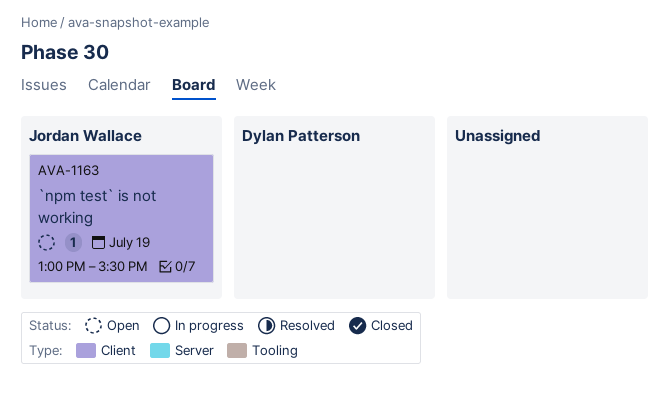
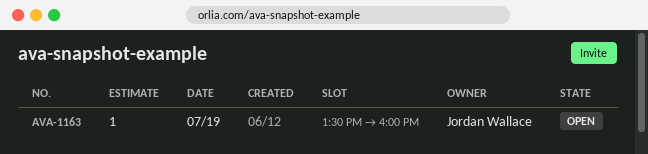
AVA-1163, begins: 13:00 -> 13:30
AVA-1163, ends: 15:30 -> 16:00

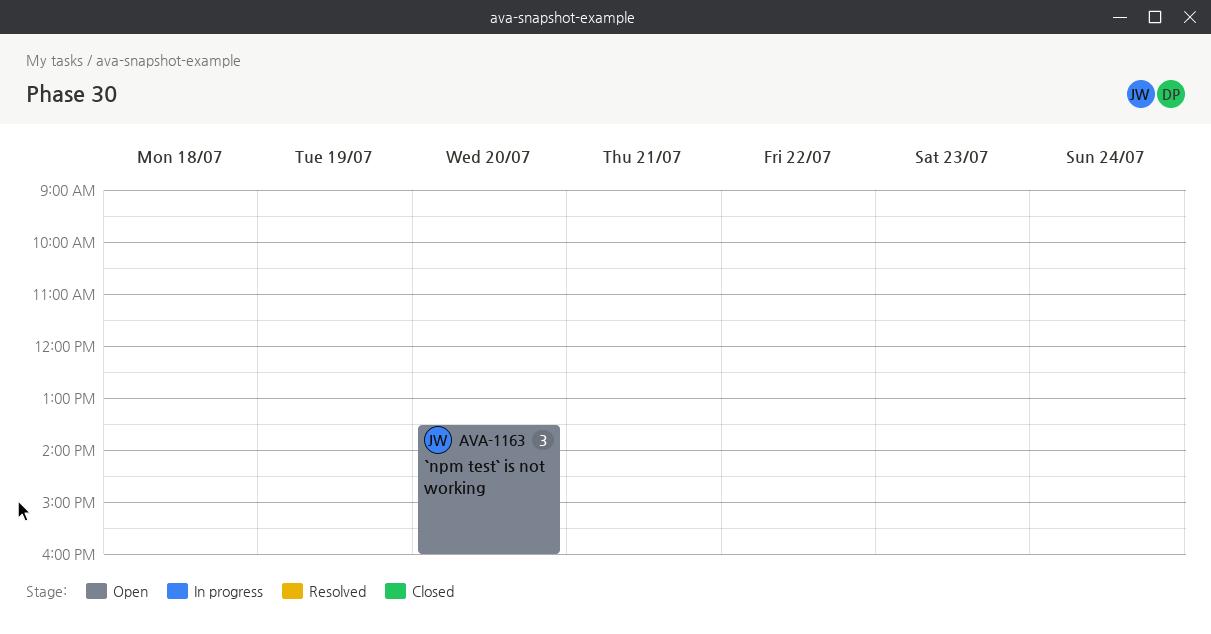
AVA-1163, estimate: 1 -> 3
AVA-1163, day: Jul 19 -> Jul 20

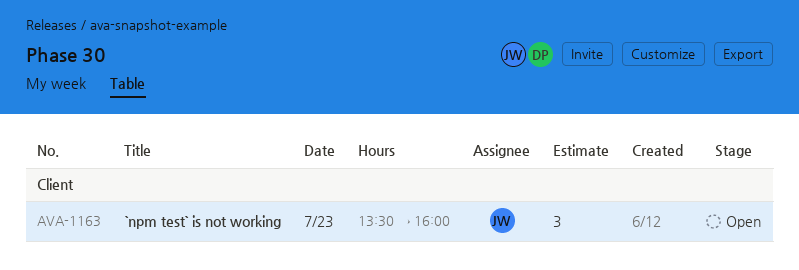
AVA-1163, day: Jul 20 -> Jul 23

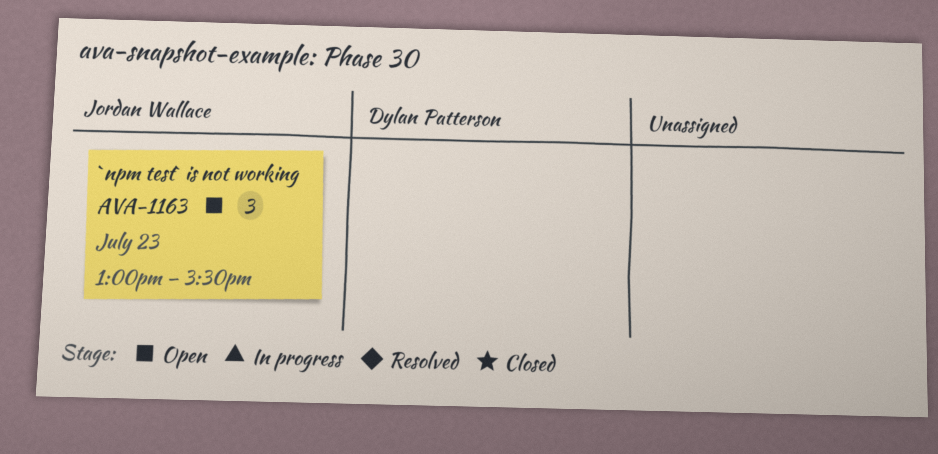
AVA-1163, begins: 13:30 -> 13:00
AVA-1163, ends: 16:00 -> 15:30

